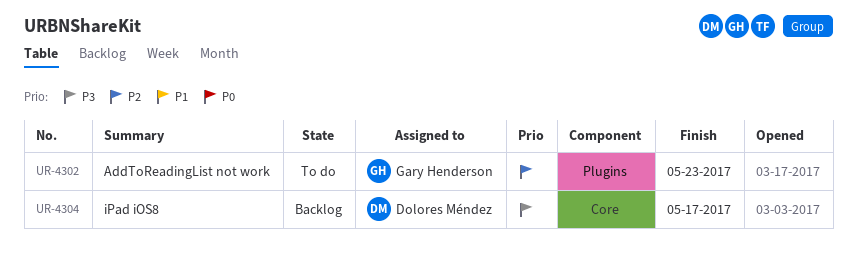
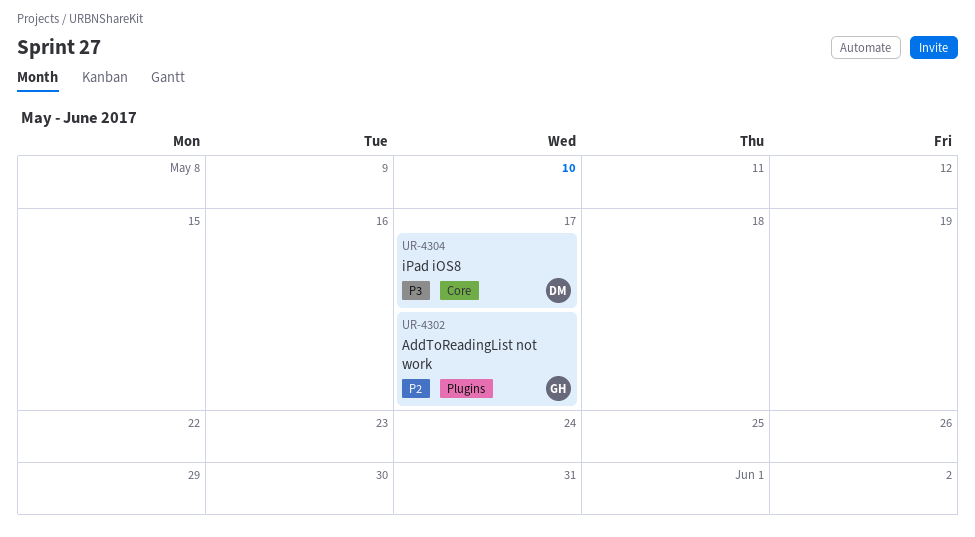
UR-4302, due: May 23 -> May 17

